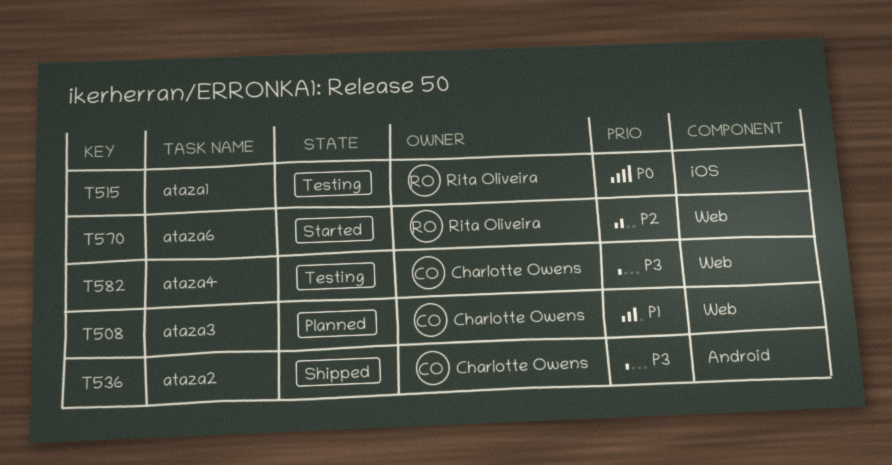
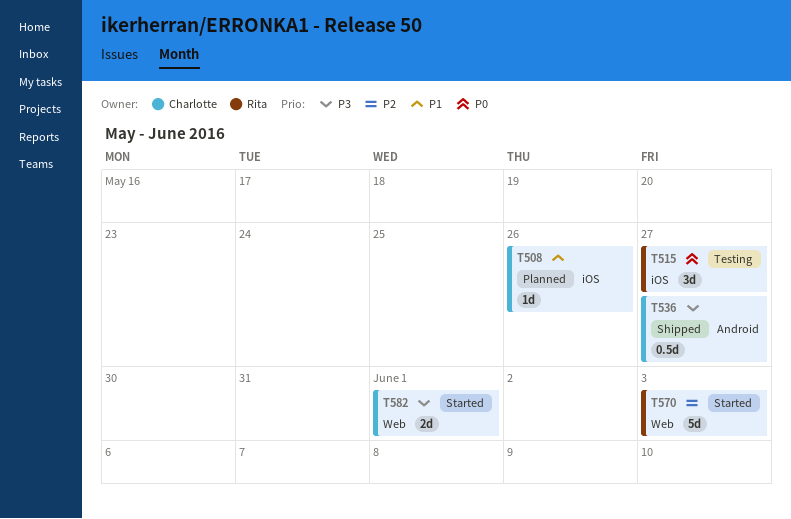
T508, label: Web -> iOS
T582, status: Testing -> Started

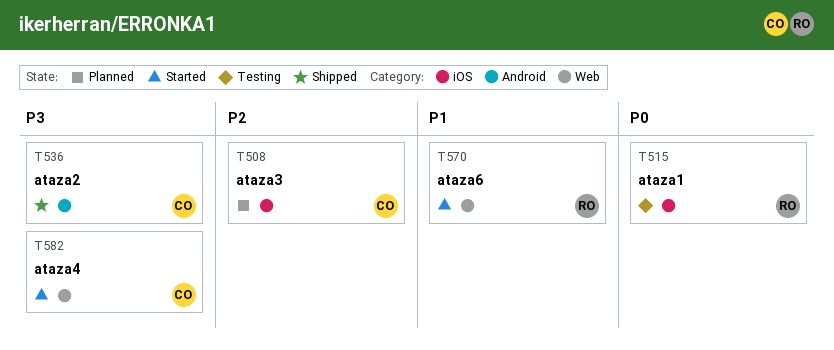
T508, priority: P1 -> P2
T570, priority: P2 -> P1

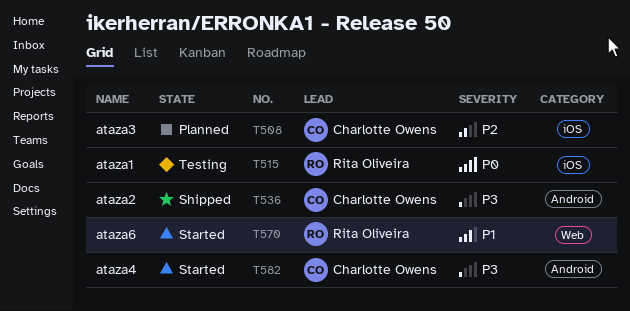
T582, label: Web -> Android

